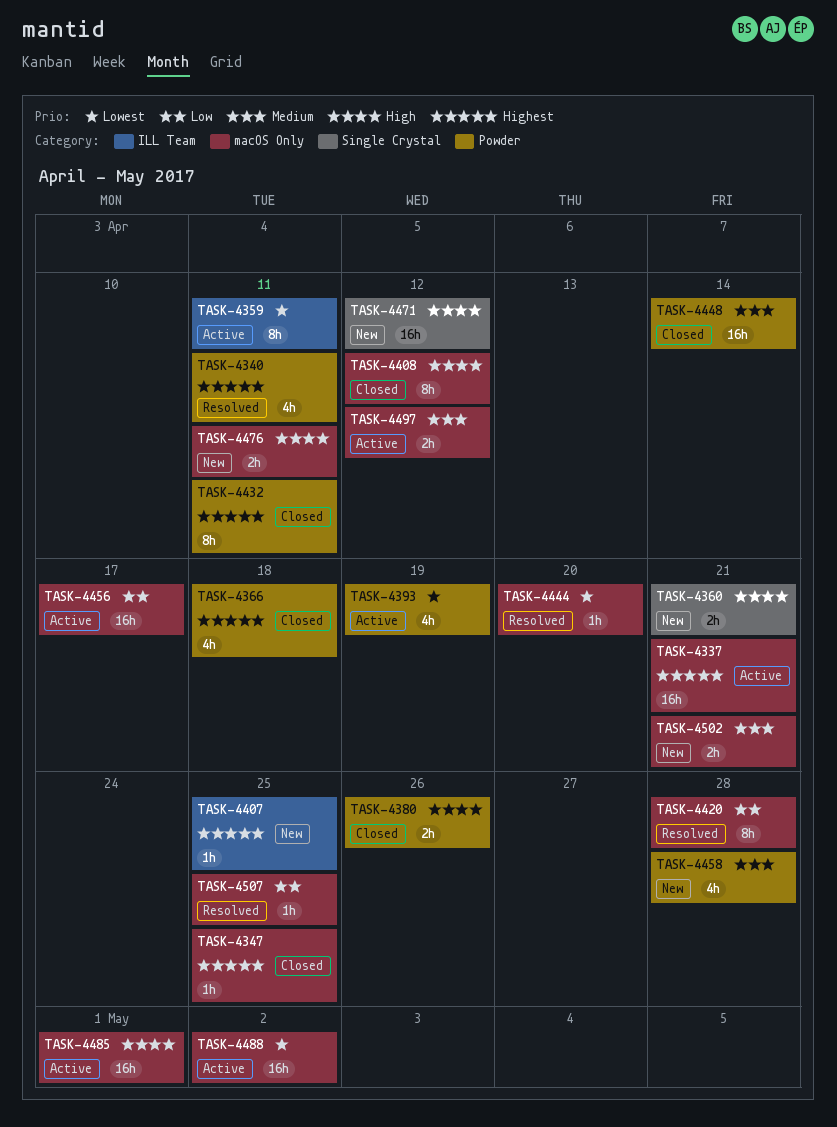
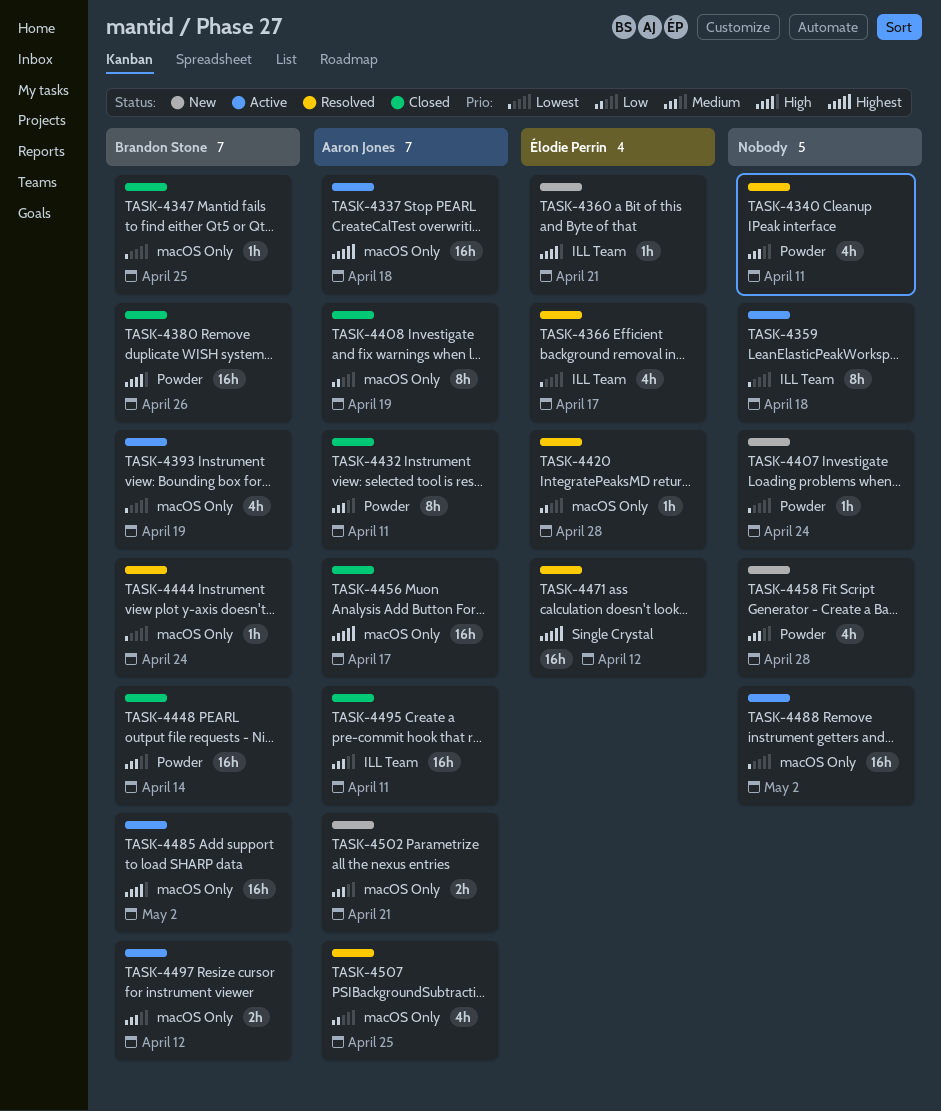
TASK-4337, due: Apr 21 -> Apr 18
TASK-4340, priority: Highest -> Medium
TASK-4347, priority: Highest -> Lowest
TASK-4359, due: Apr 11 -> Apr 18
TASK-4360, label: Single Crystal -> ILL Team
TASK-4360, estimate: 2h -> 1h
TASK-4366, status: Closed -> Resolved
TASK-4366, priority: Highest -> Lowest
TASK-4366, label: Powder -> ILL Team
TASK-4366, due: Apr 18 -> Apr 17
TASK-4380, estimate: 2h -> 16h
TASK-4393, label: Powder -> macOS Only
TASK-4407, priority: Highest -> Lowest
TASK-4407, label: ILL Team -> Powder
TASK-4407, due: Apr 25 -> Apr 24
TASK-4408, priority: High -> Low
TASK-4408, due: Apr 12 -> Apr 19
TASK-4420, estimate: 8h -> 1h
TASK-4432, priority: Highest -> Medium
TASK-4444, due: Apr 20 -> Apr 24
TASK-4456, status: Active -> Closed
TASK-4456, priority: Low -> Highest
TASK-4471, status: New -> Resolved
TASK-4471, priority: High -> Highest
TASK-4476: present -> none
TASK-4485, due: May 1 -> May 2
TASK-4495: none -> present
TASK-4507, estimate: 1h -> 4h

